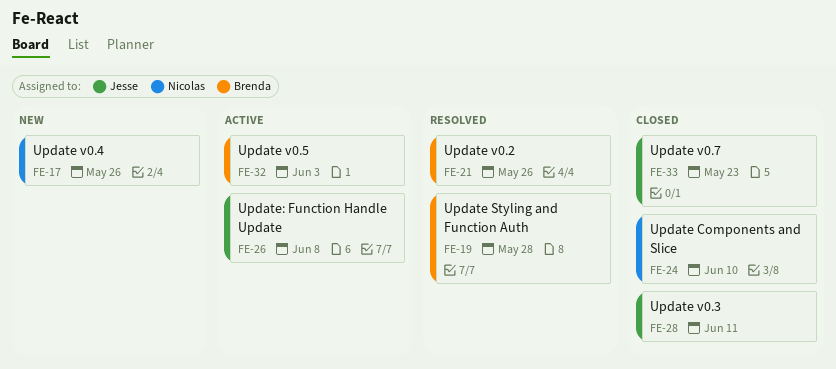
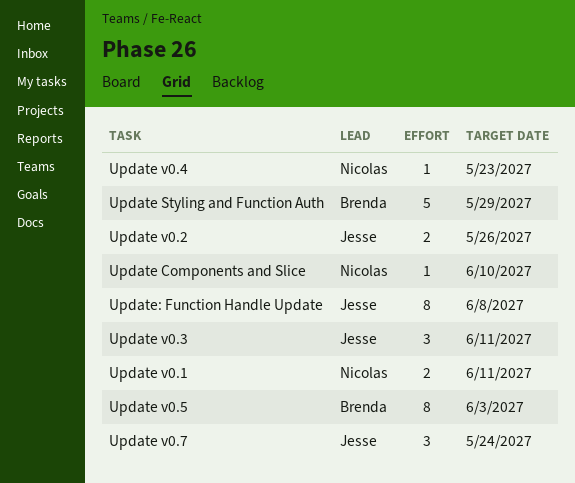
Update Styling and Function Auth, due: May 28 -> May 29
Update v0.1: none -> present
Update v0.2, owner: Brenda -> Jesse
Update v0.4, due: May 26 -> May 23
Update v0.7, due: May 23 -> May 24

